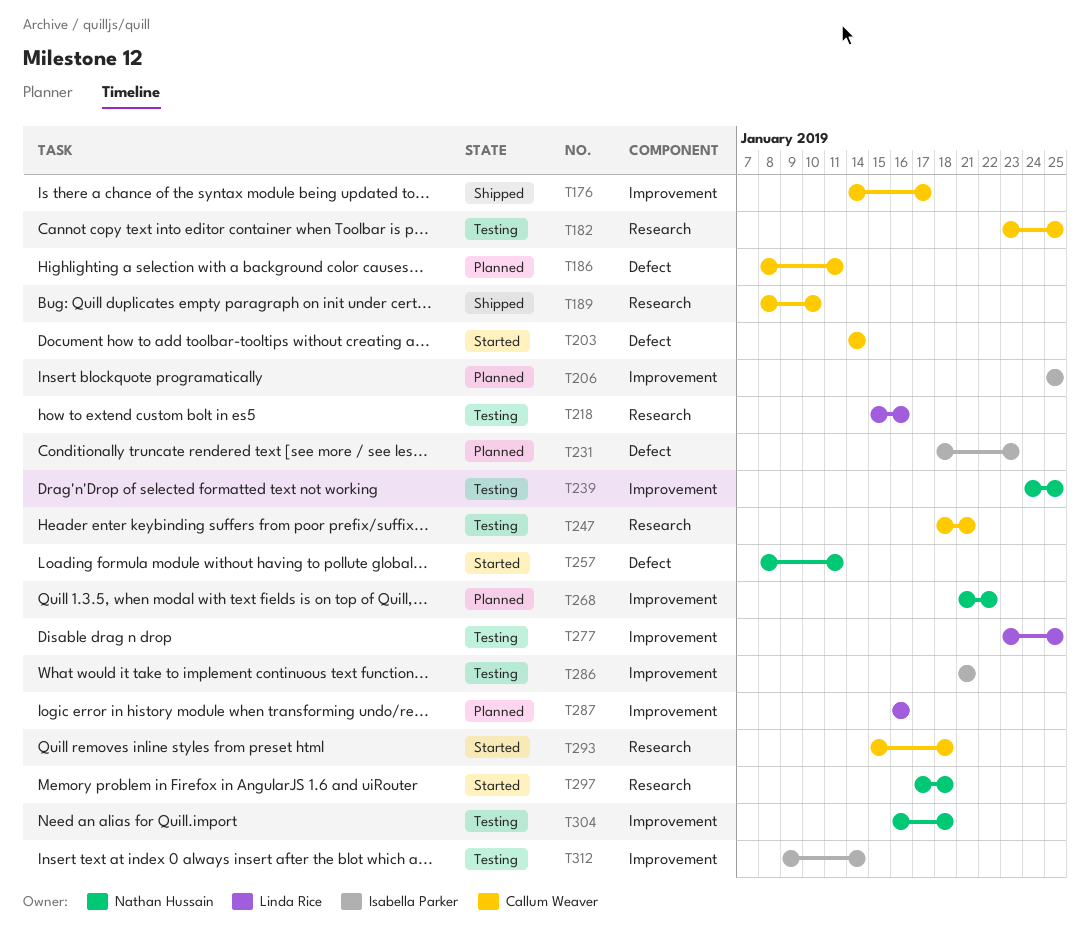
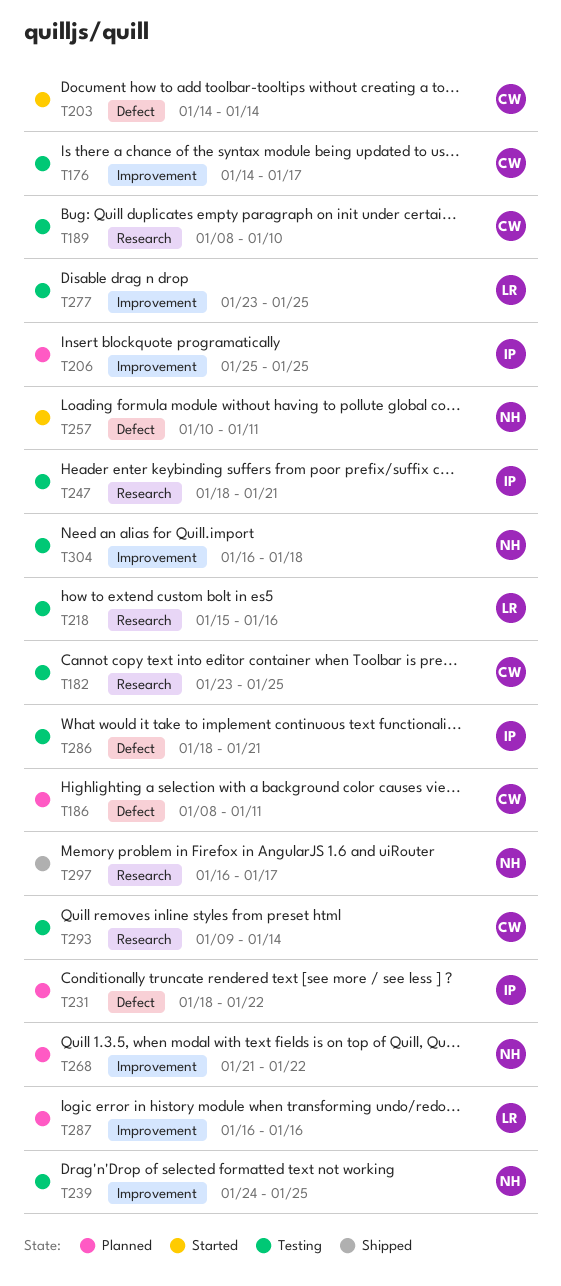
T176, status: Shipped -> Testing
T189, status: Shipped -> Testing
T231, due: Jan 23 -> Jan 22
T247, owner: Callum Weaver -> Isabella Parker
T257, start: Jan 8 -> Jan 10
T286, label: Improvement -> Defect
T286, start: Jan 21 -> Jan 18
T293, status: Started -> Testing
T293, start: Jan 15 -> Jan 9
T293, due: Jan 18 -> Jan 14
T297, status: Started -> Shipped
T297, start: Jan 17 -> Jan 16
T297, due: Jan 18 -> Jan 17
T312: present -> none

